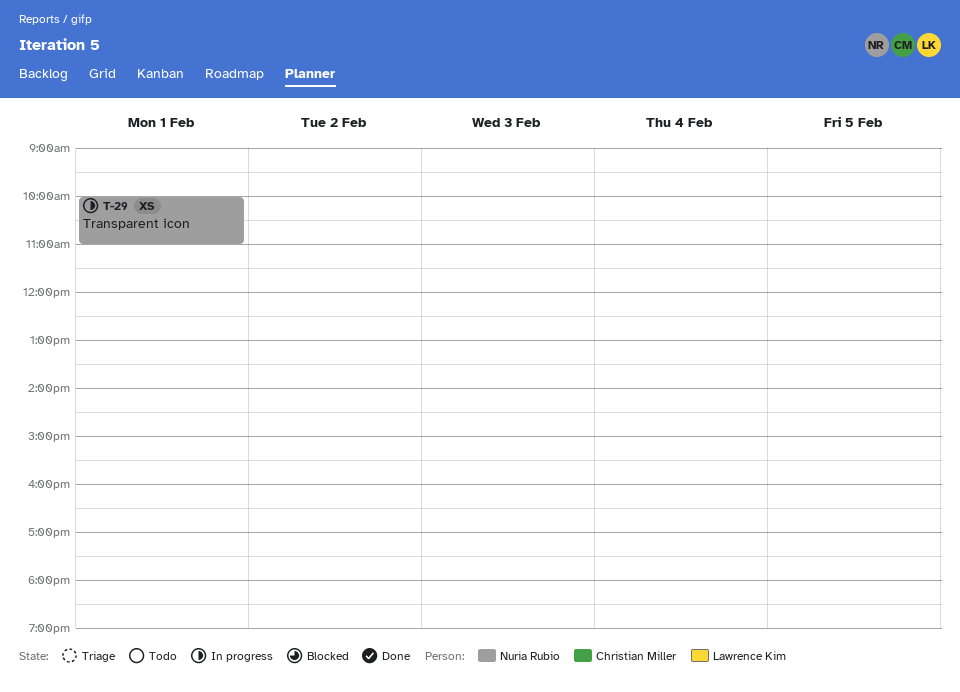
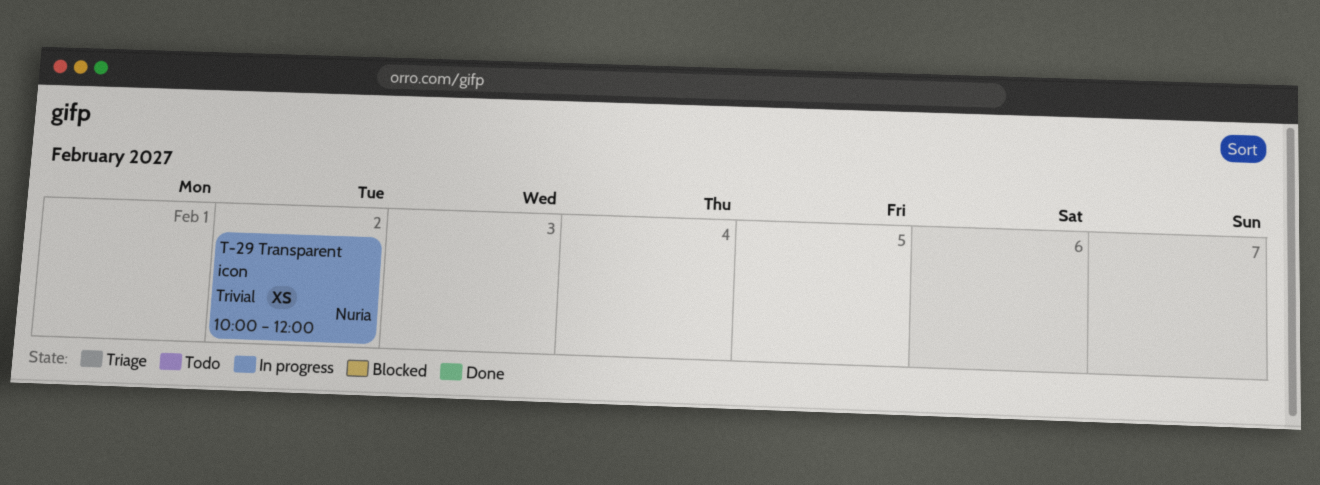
T-29, day: Feb 1 -> Feb 2
T-29, ends: 11:00 -> 12:00

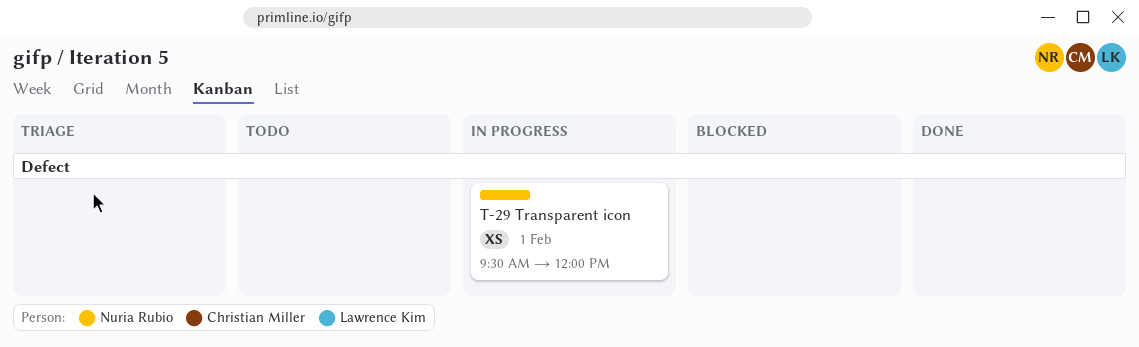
T-29, day: Feb 2 -> Feb 1
T-29, begins: 10:00 -> 09:30

